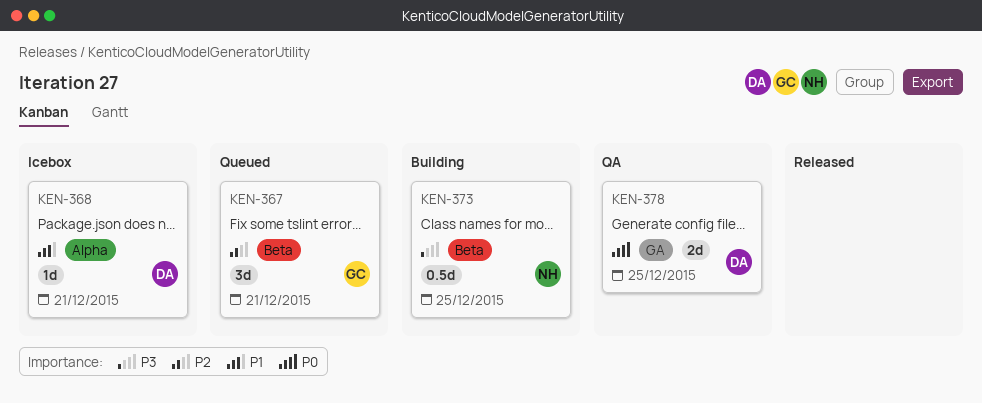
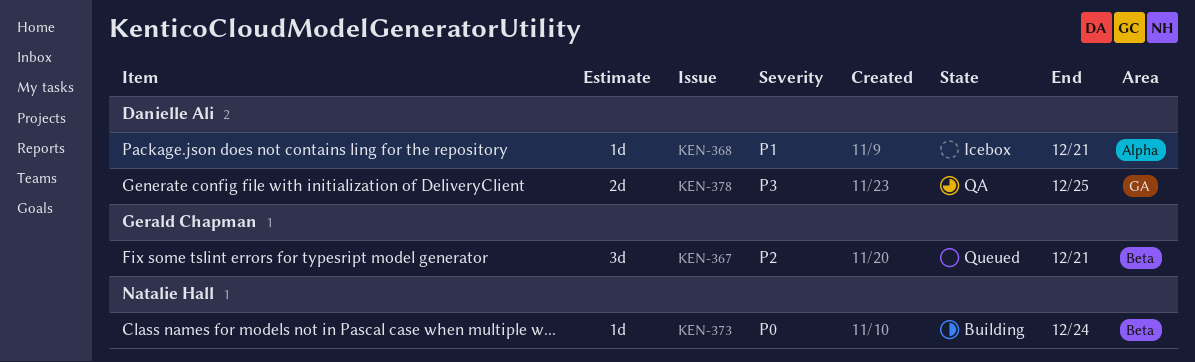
KEN-373, priority: P3 -> P0
KEN-373, estimate: 0.5d -> 1d
KEN-373, due: Dec 25 -> Dec 24
KEN-378, priority: P0 -> P3

